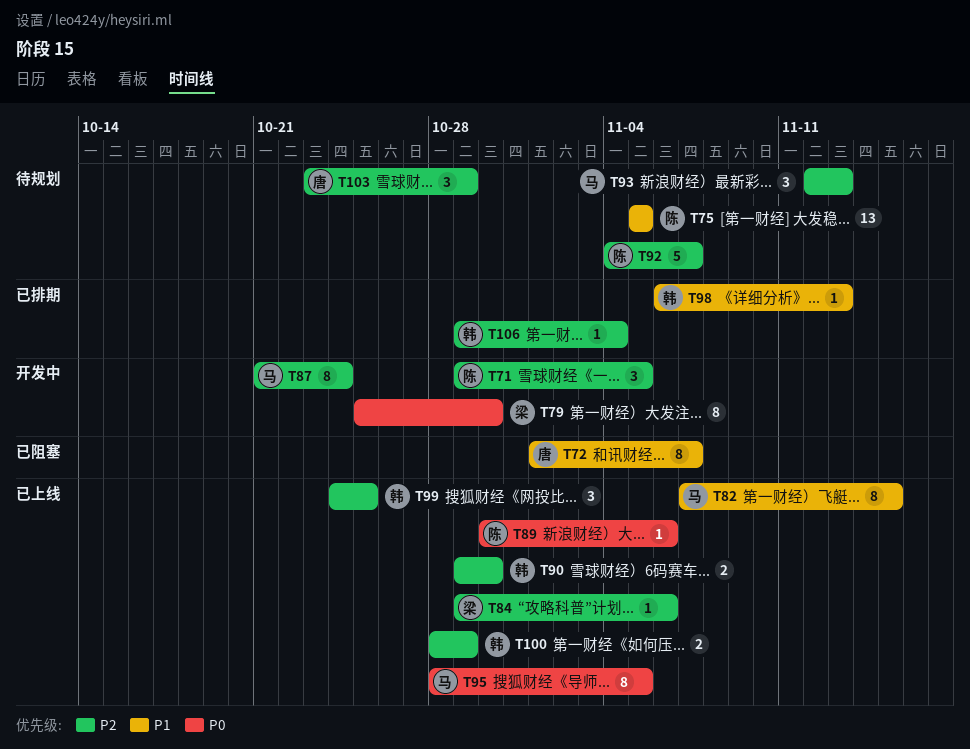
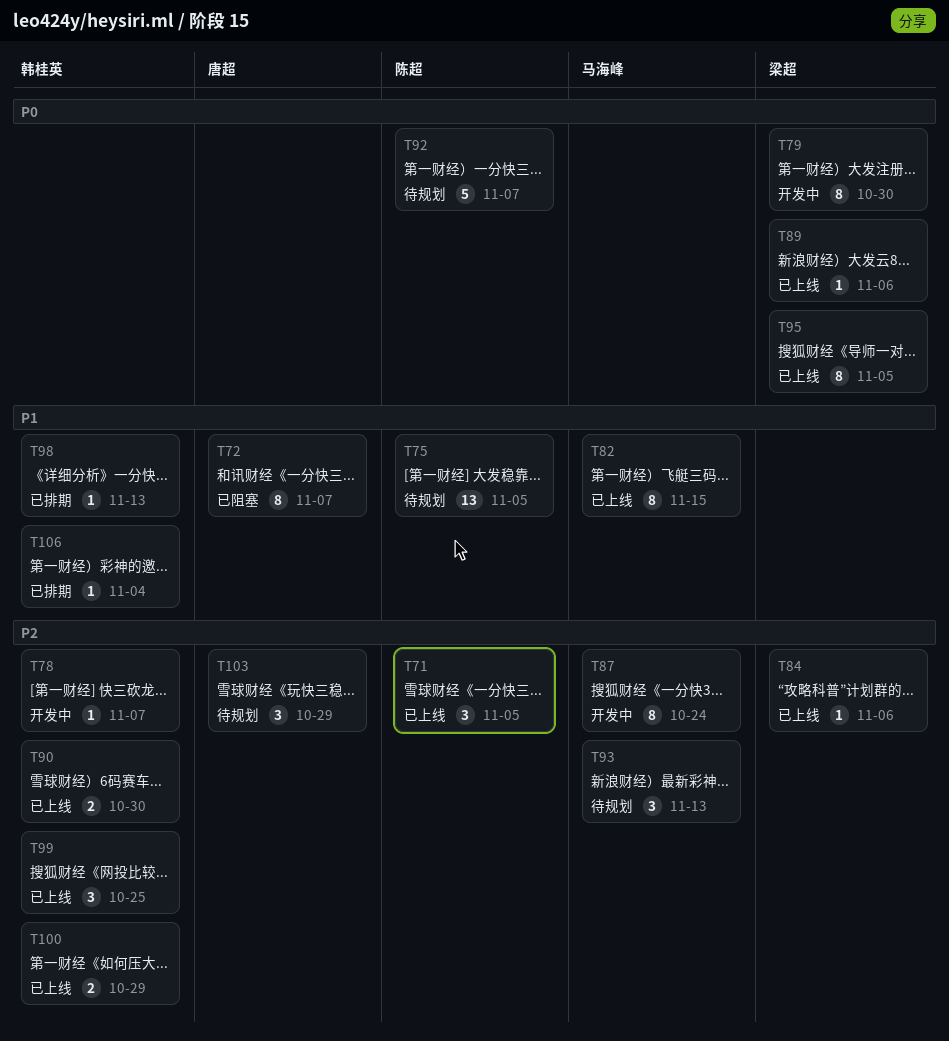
T71, status: 开发中 -> 已上线
T78: none -> present
T89, owner: 陈超 -> 梁超
T92, priority: P2 -> P0
T95, owner: 马海峰 -> 梁超
T106, priority: P2 -> P1

